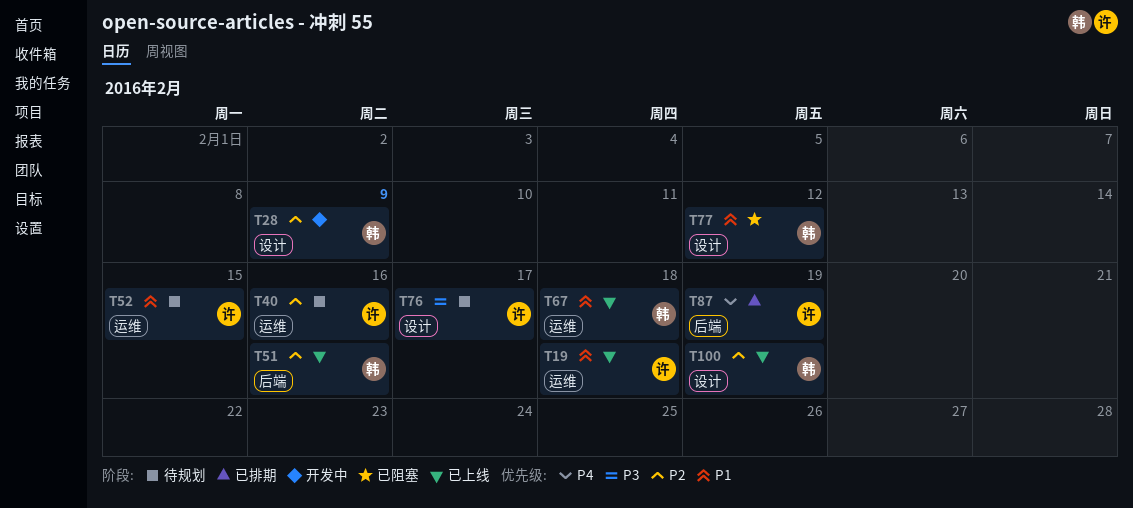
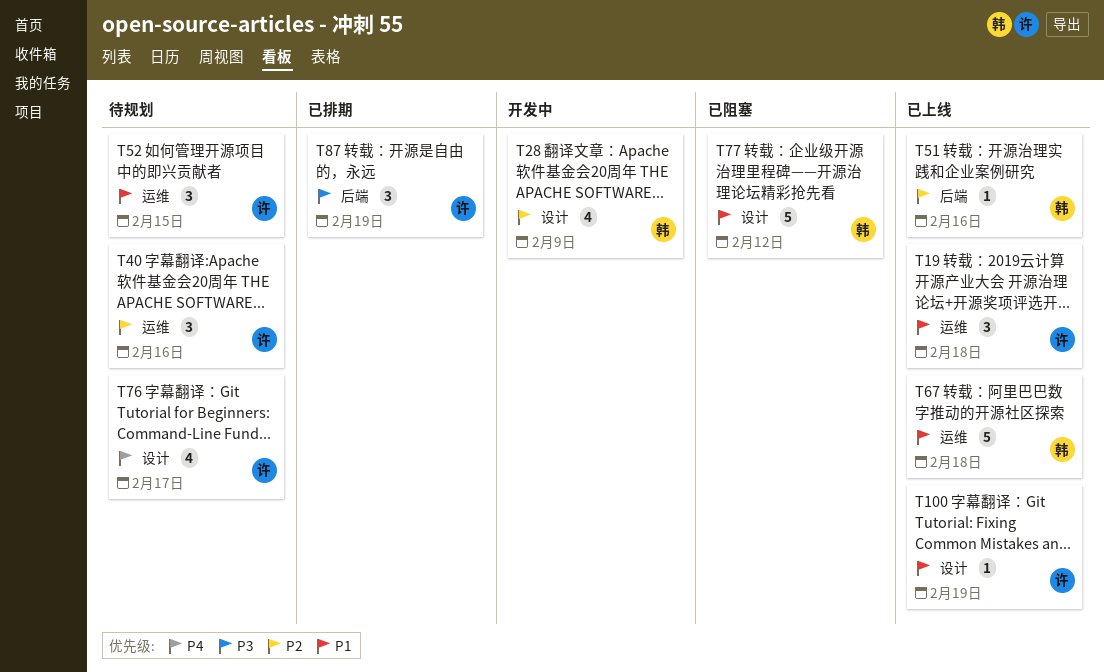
T76, priority: P3 -> P4
T87, priority: P4 -> P3
T100, owner: 韩 -> 许
T100, priority: P2 -> P1

